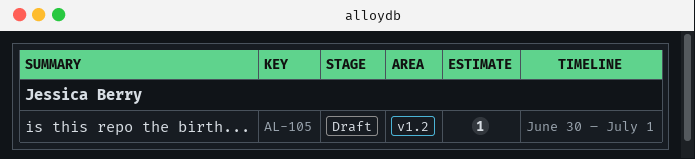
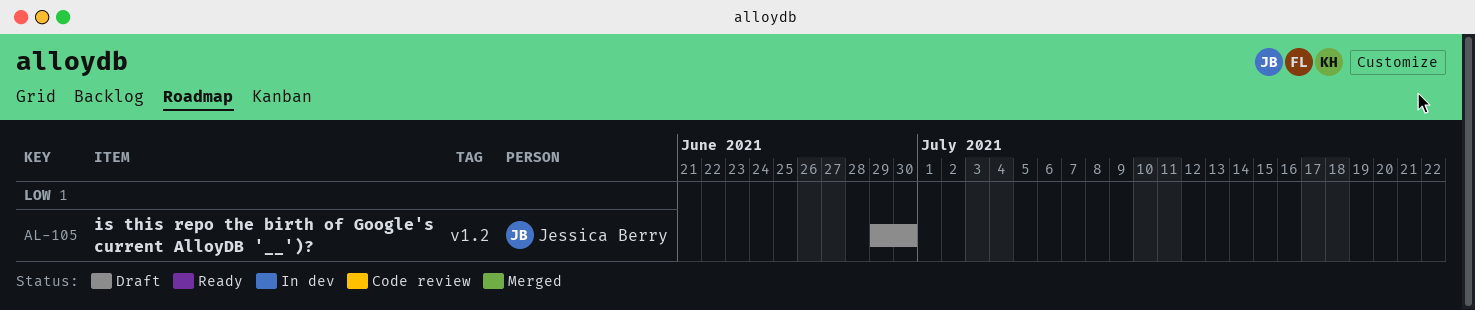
AL-105, start: Jun 30 -> Jun 29
AL-105, due: Jul 1 -> Jun 30

